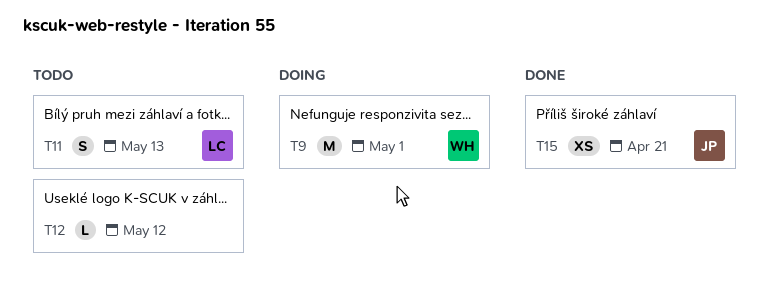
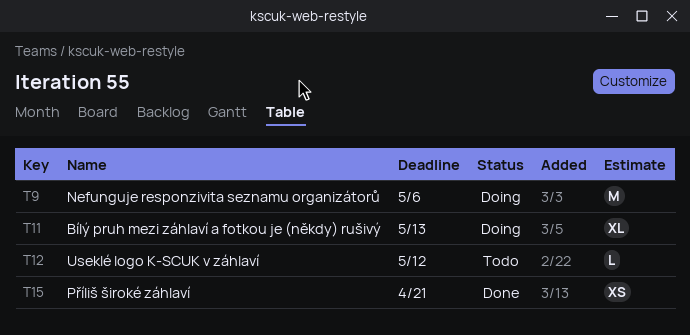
T9, due: May 1 -> May 6
T11, status: Todo -> Doing
T11, estimate: S -> XL

